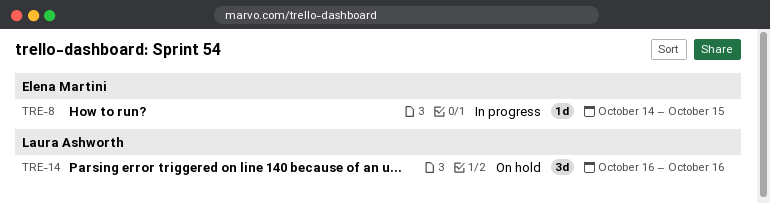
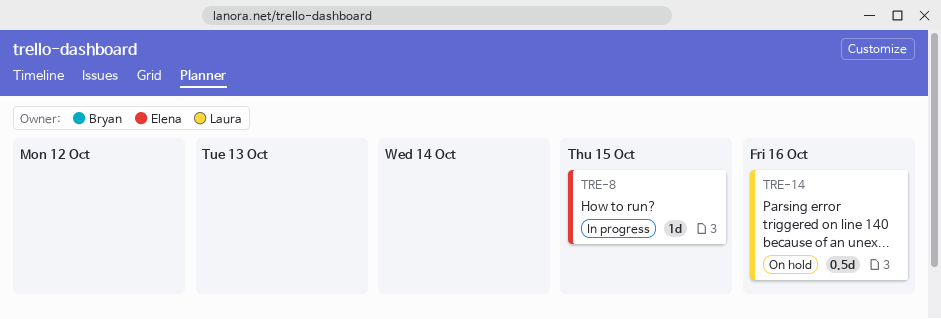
TRE-14, estimate: 3d -> 0.5d

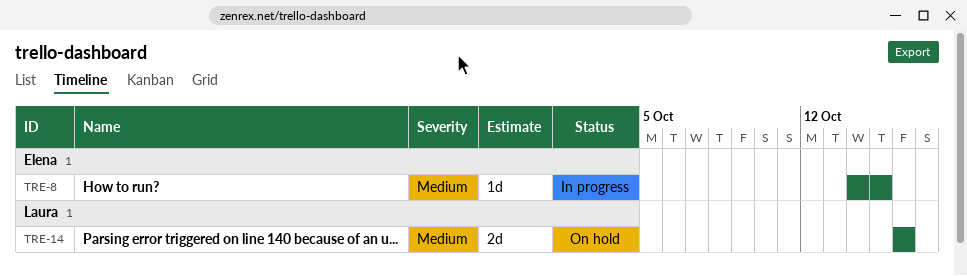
TRE-14, estimate: 0.5d -> 2d

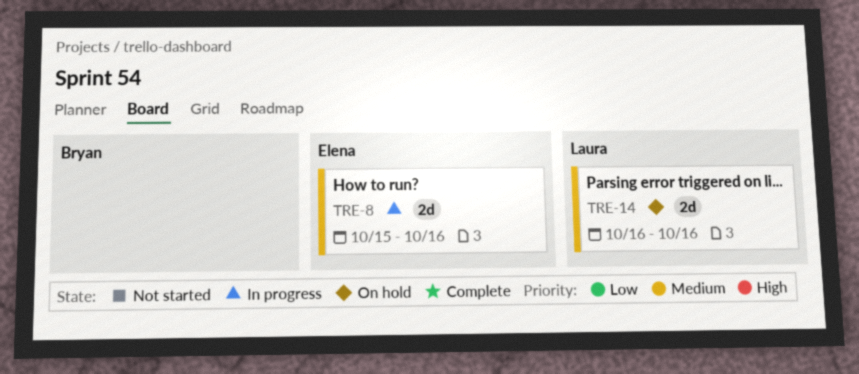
TRE-8, estimate: 1d -> 2d
TRE-8, start: Oct 14 -> Oct 15
TRE-8, due: Oct 15 -> Oct 16

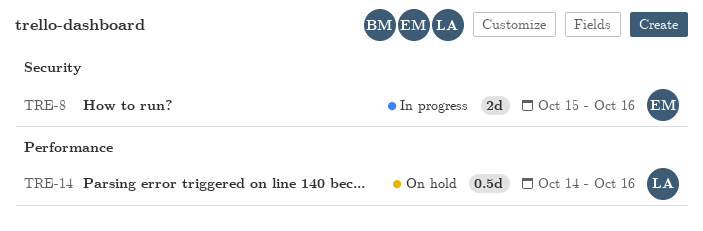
TRE-14, estimate: 2d -> 0.5d
TRE-14, start: Oct 16 -> Oct 14

